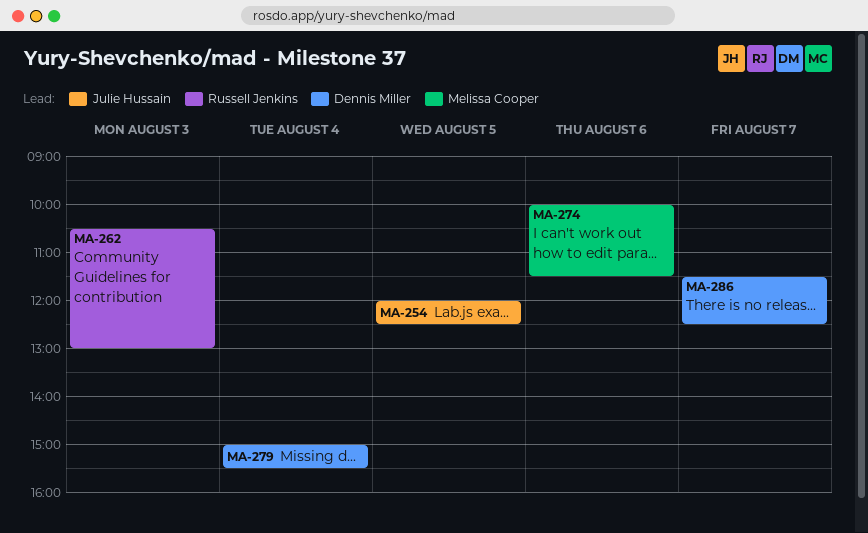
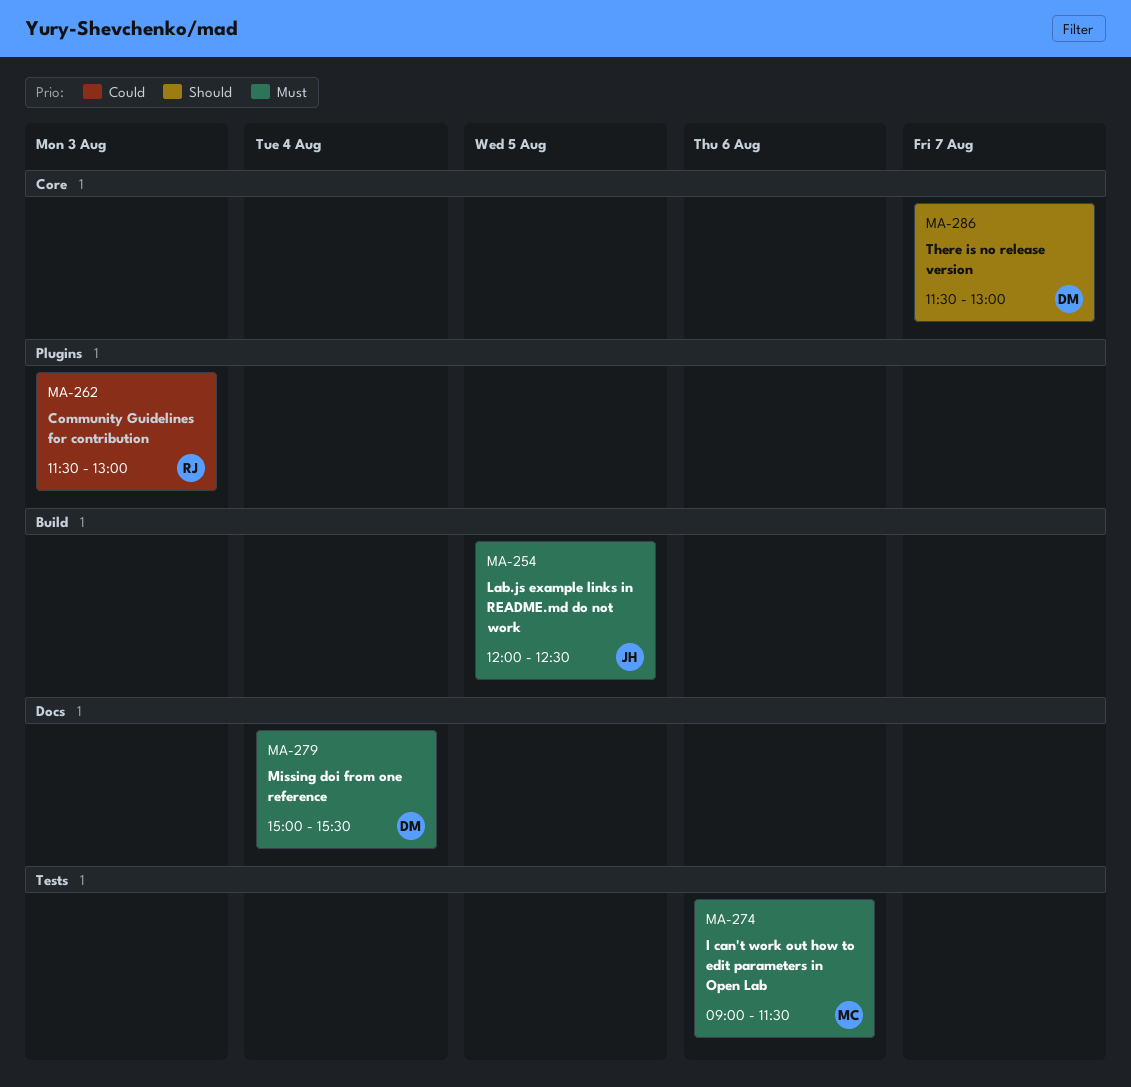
MA-262, begins: 10:30 -> 11:30
MA-274, begins: 10:00 -> 09:00
MA-286, ends: 12:30 -> 13:00

